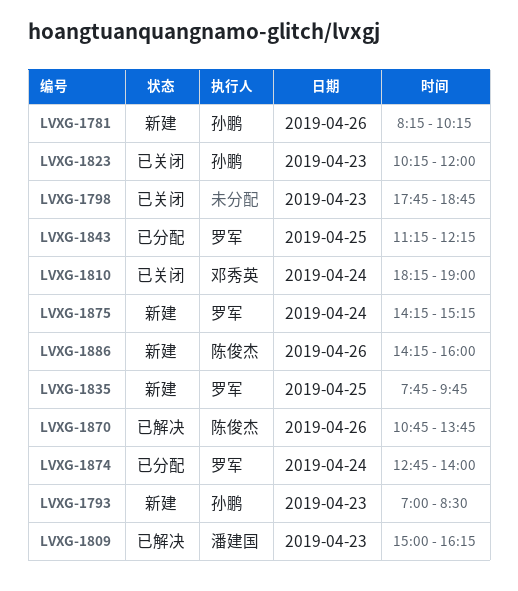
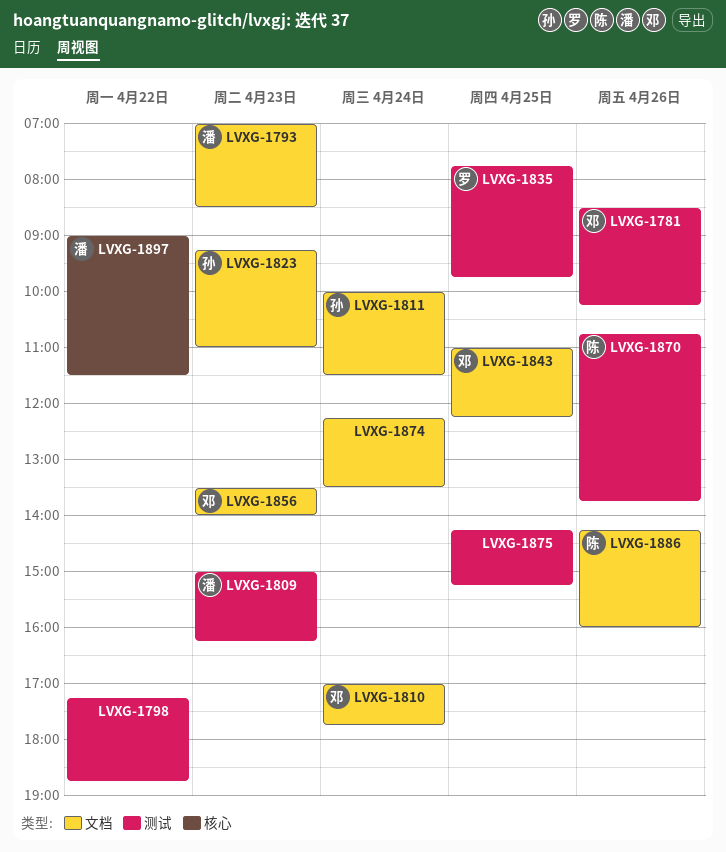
LVXG-1781, owner: 孙鹏 -> 邓秀英
LVXG-1781, begins: 08:15 -> 08:30
LVXG-1793, owner: 孙鹏 -> 潘建国
LVXG-1798, day: Apr 23 -> Apr 22
LVXG-1798, begins: 17:45 -> 17:15
LVXG-1810, begins: 18:15 -> 17:00
LVXG-1810, ends: 19:00 -> 17:45
LVXG-1811: none -> present
LVXG-1823, begins: 10:15 -> 09:15
LVXG-1823, ends: 12:00 -> 11:00
LVXG-1843, owner: 罗军 -> 邓秀英
LVXG-1843, begins: 11:15 -> 11:00
LVXG-1856: none -> present
LVXG-1874, owner: 罗军 -> none
LVXG-1874, begins: 12:45 -> 12:15
LVXG-1874, ends: 14:00 -> 13:30
LVXG-1875, owner: 罗军 -> none
LVXG-1875, day: Apr 24 -> Apr 25
LVXG-1897: none -> present

